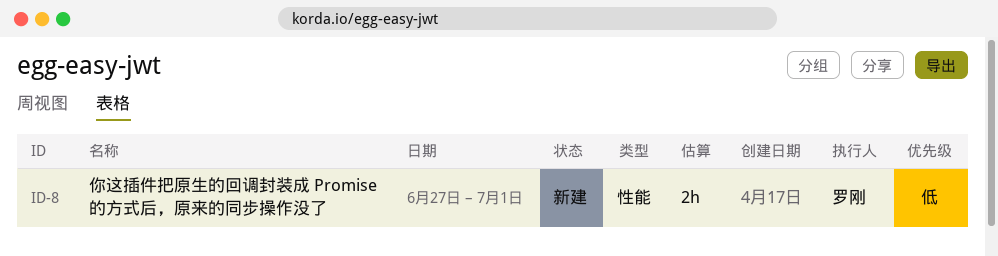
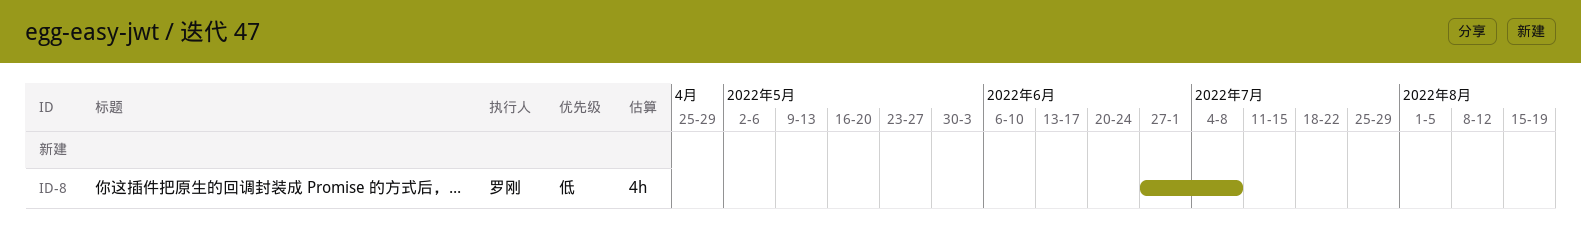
ID-8, estimate: 2h -> 4h
ID-8, due: Jul 1 -> Jul 8

